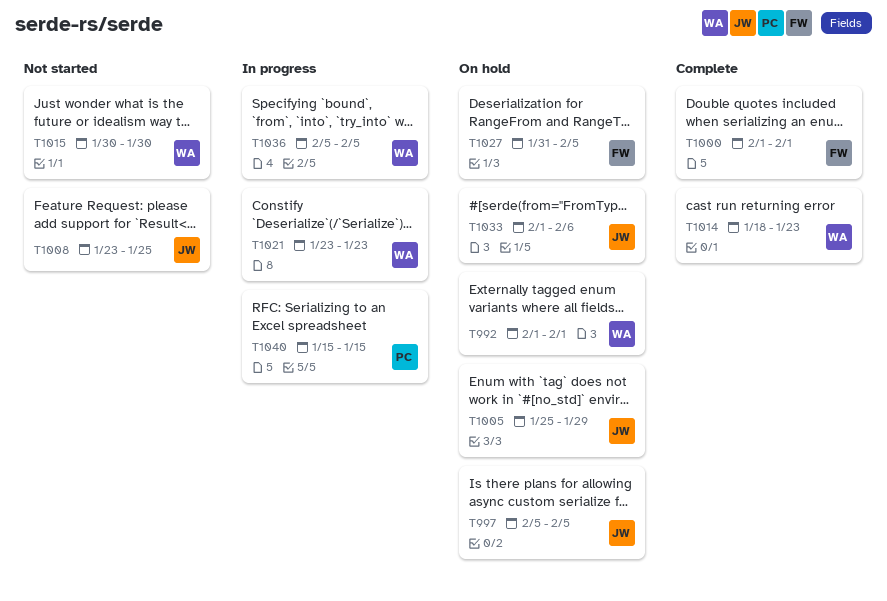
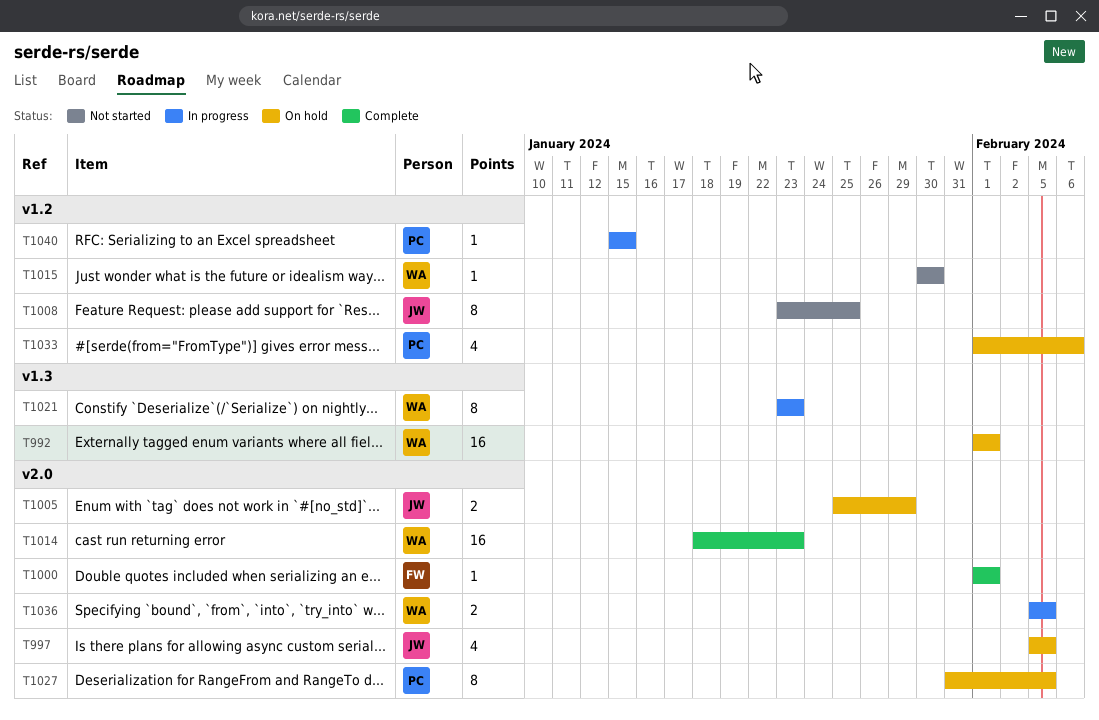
T1027, owner: FW -> PC
T1033, owner: JW -> PC

